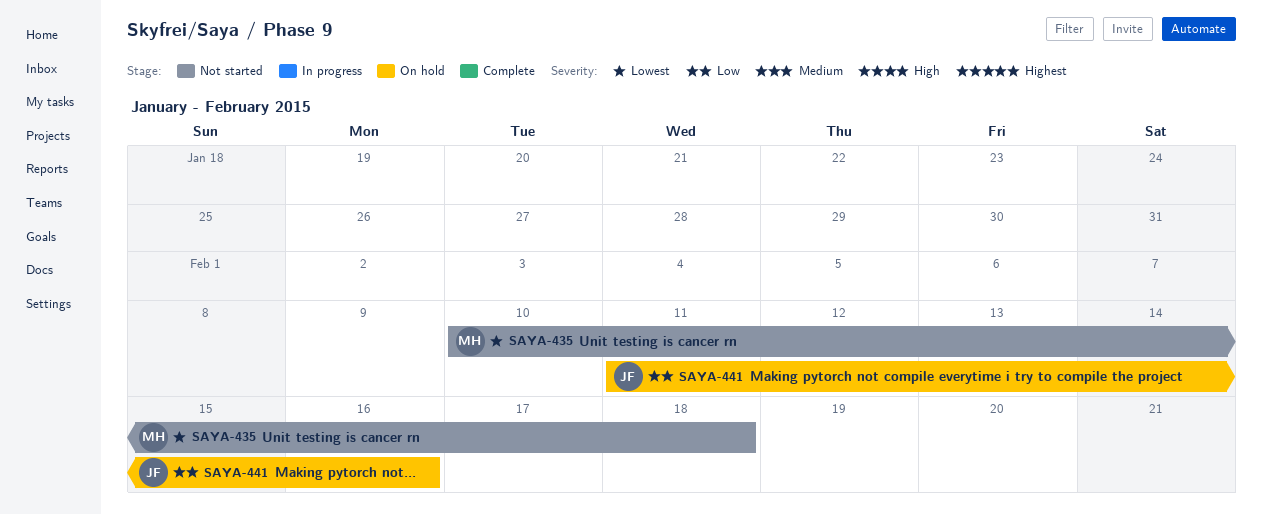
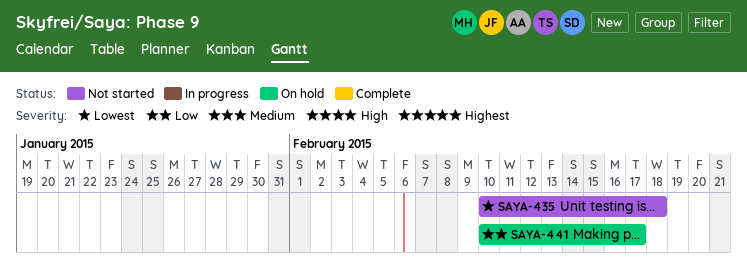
SAYA-441, start: Feb 11 -> Feb 10
SAYA-441, due: Feb 16 -> Feb 17

